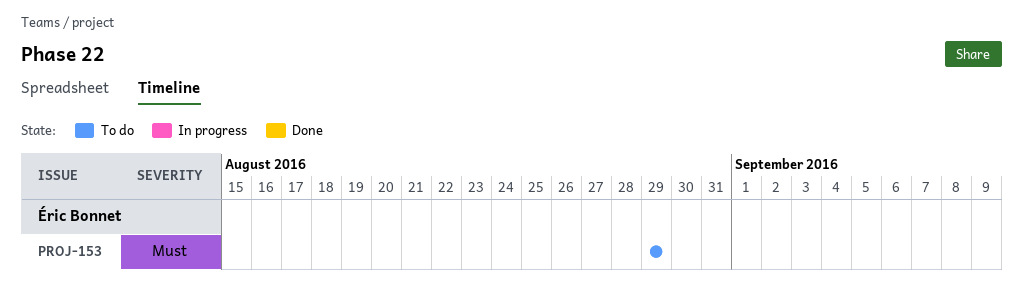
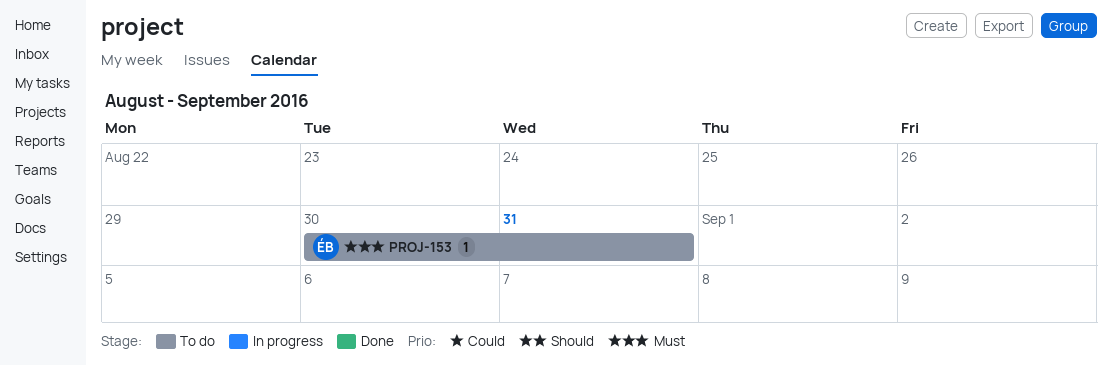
PROJ-153, start: Aug 29 -> Aug 30
PROJ-153, due: Aug 29 -> Aug 31

